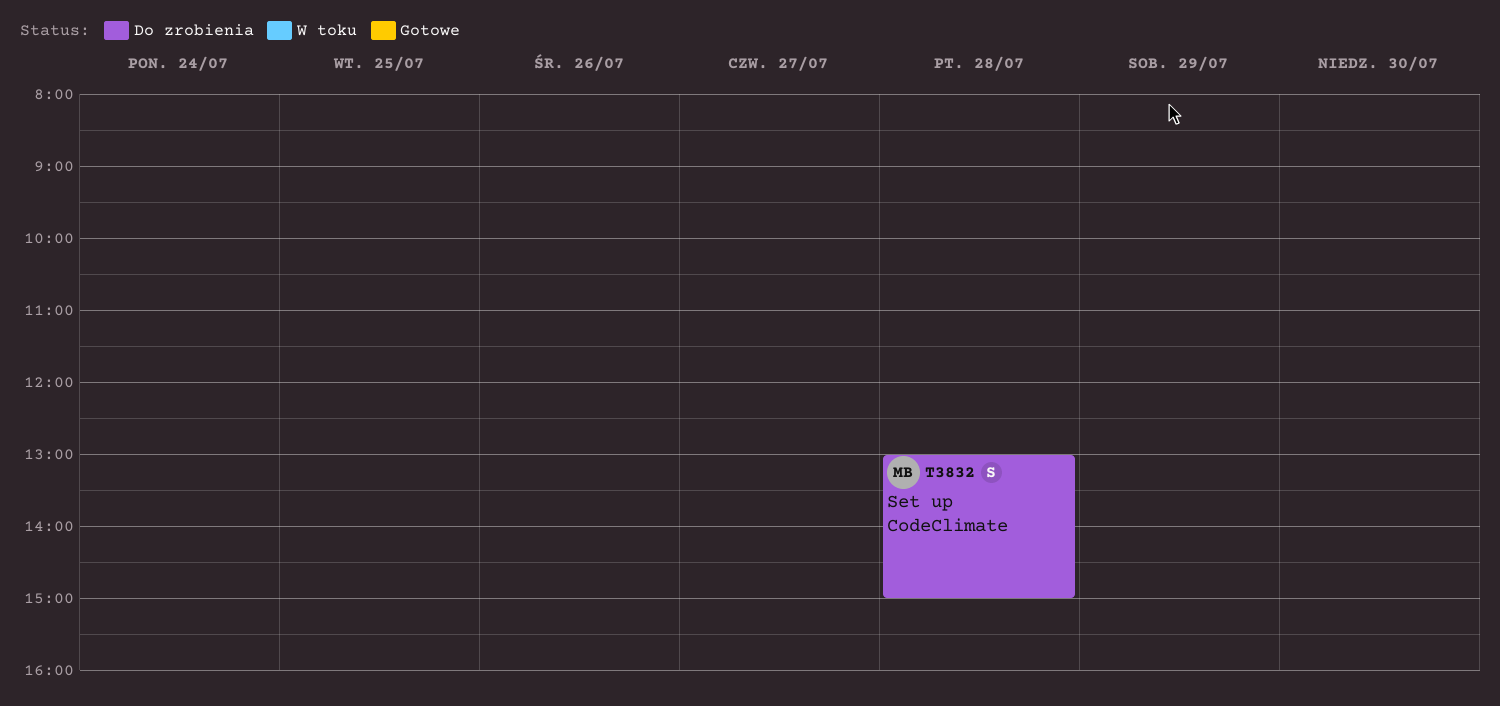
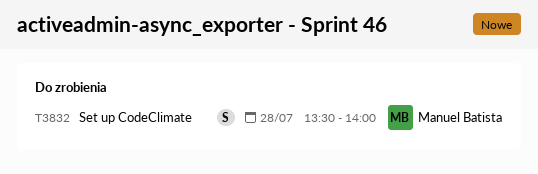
T3832, begins: 13:00 -> 13:30
T3832, ends: 15:00 -> 14:00

